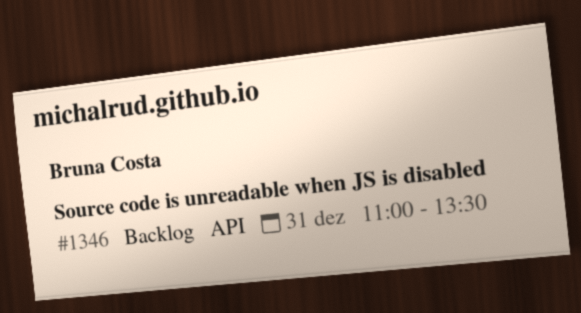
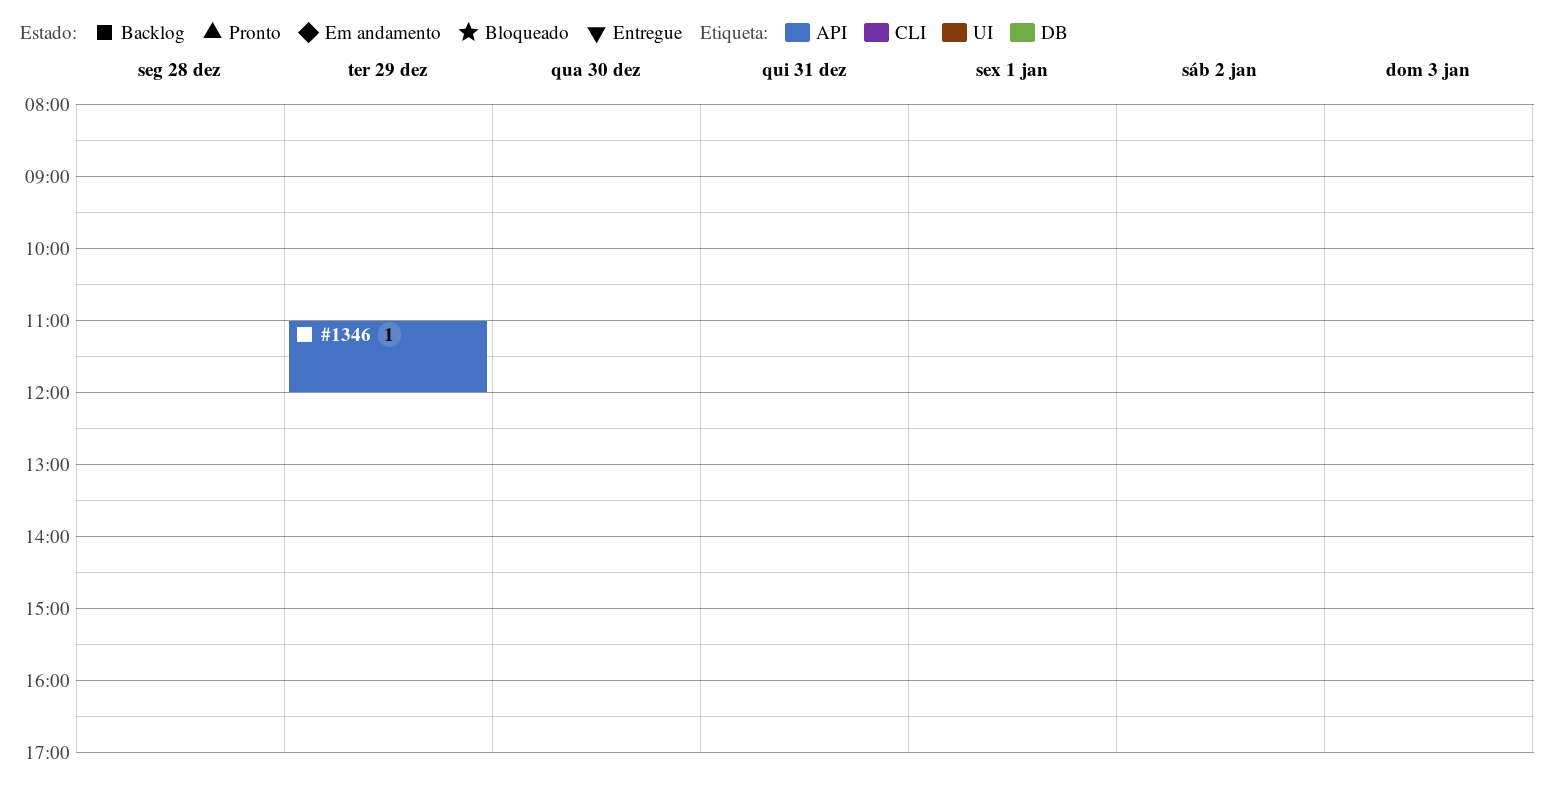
#1346, day: Dec 31 -> Dec 29
#1346, ends: 13:30 -> 12:00

